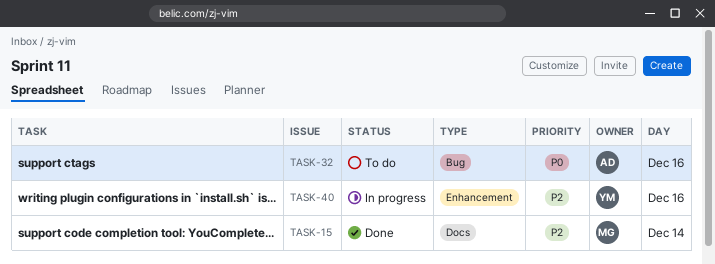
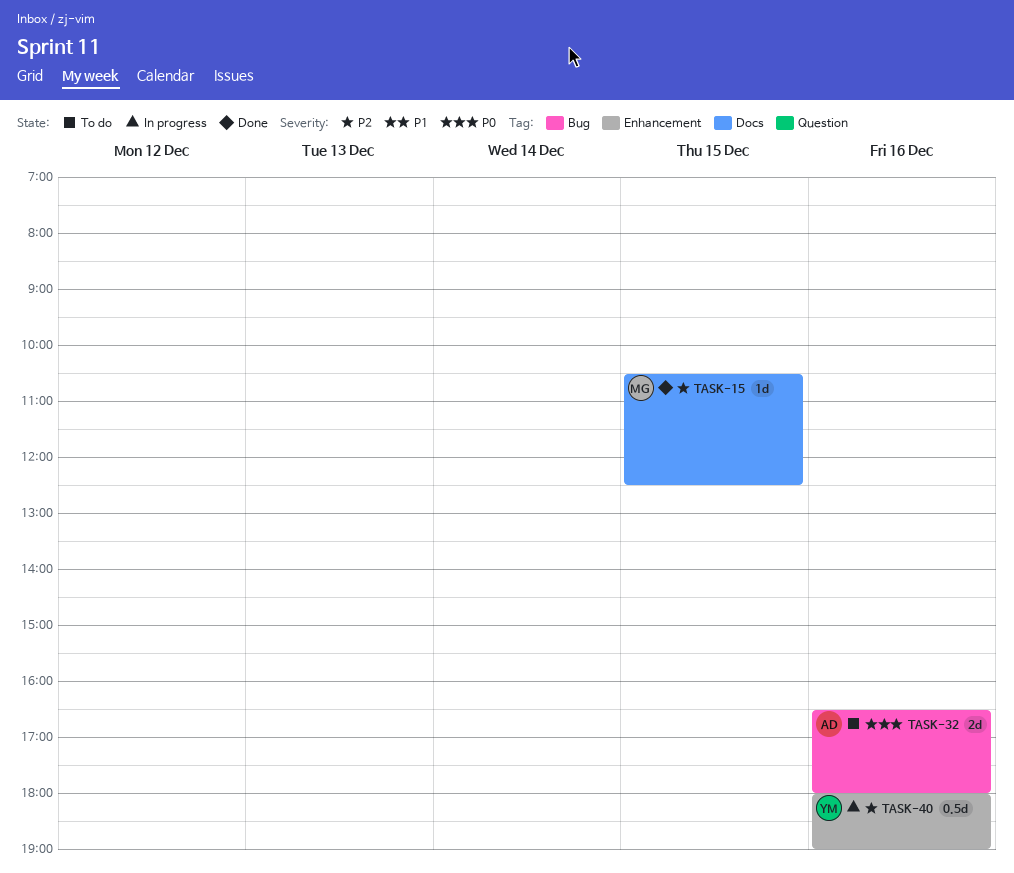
TASK-15, day: Dec 14 -> Dec 15

